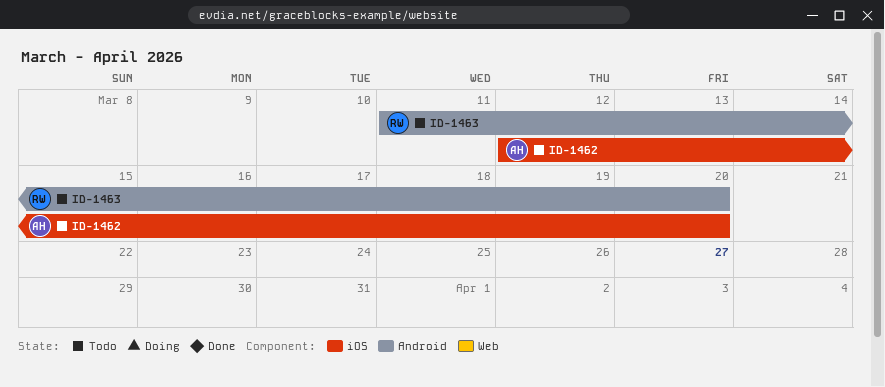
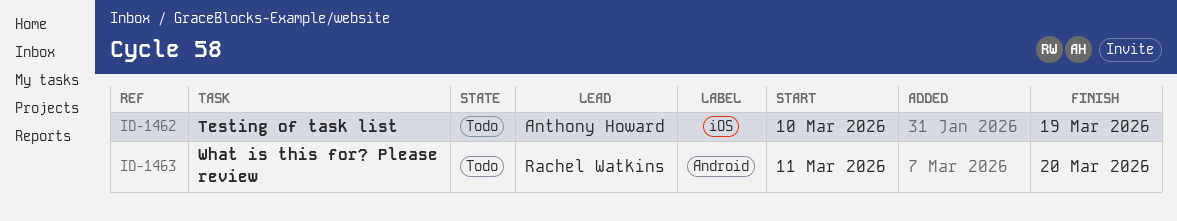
ID-1462, start: Mar 12 -> Mar 10
ID-1462, due: Mar 20 -> Mar 19

